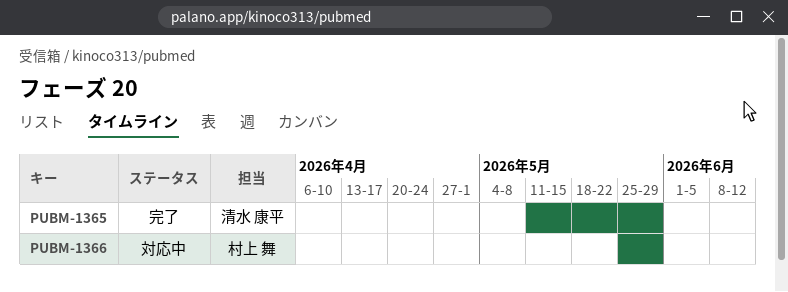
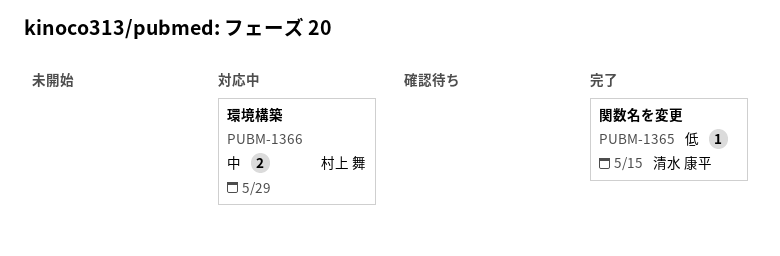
PUBM-1365, due: May 29 -> May 15

